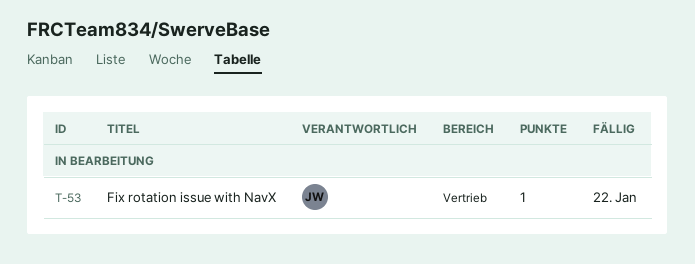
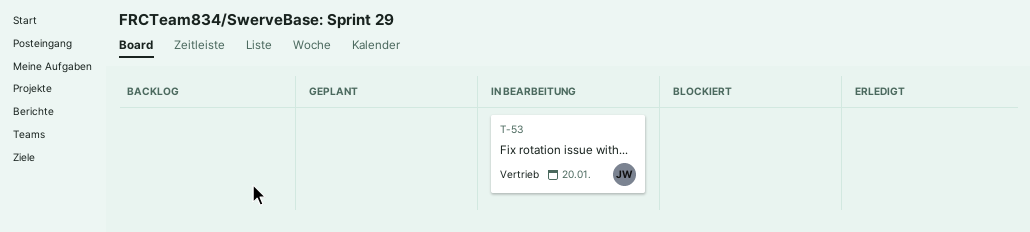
T-53, due: Jan 22 -> Jan 20

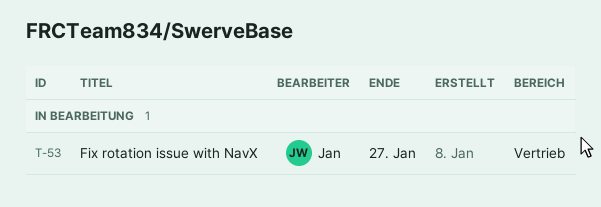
T-53, due: Jan 20 -> Jan 27

